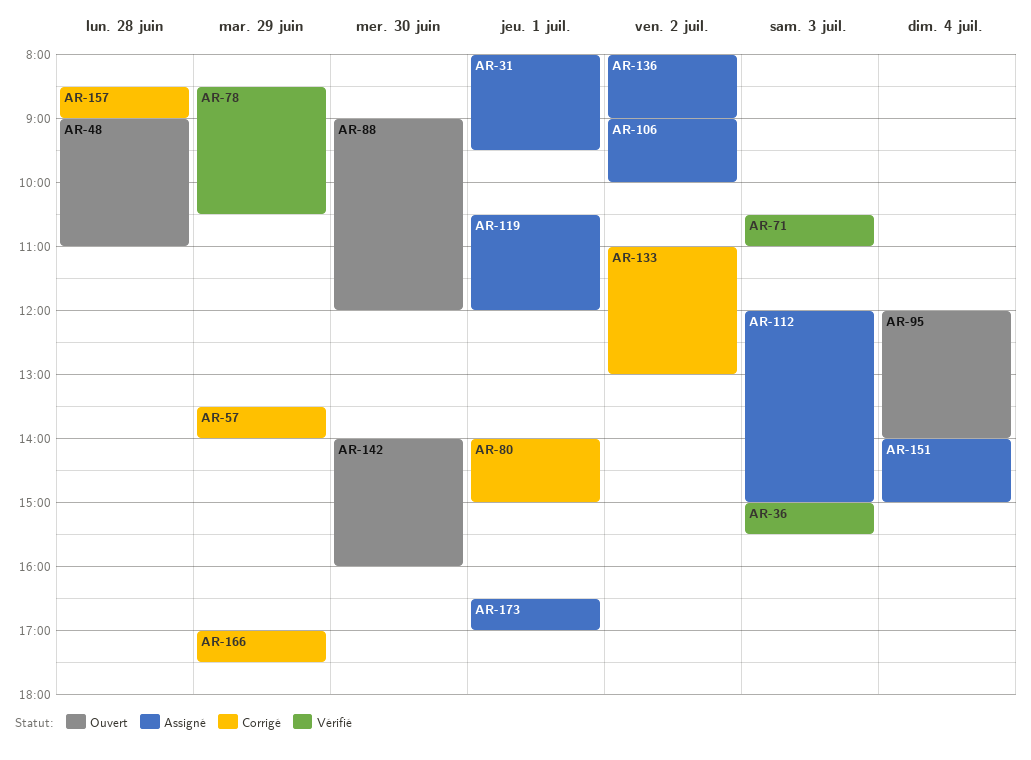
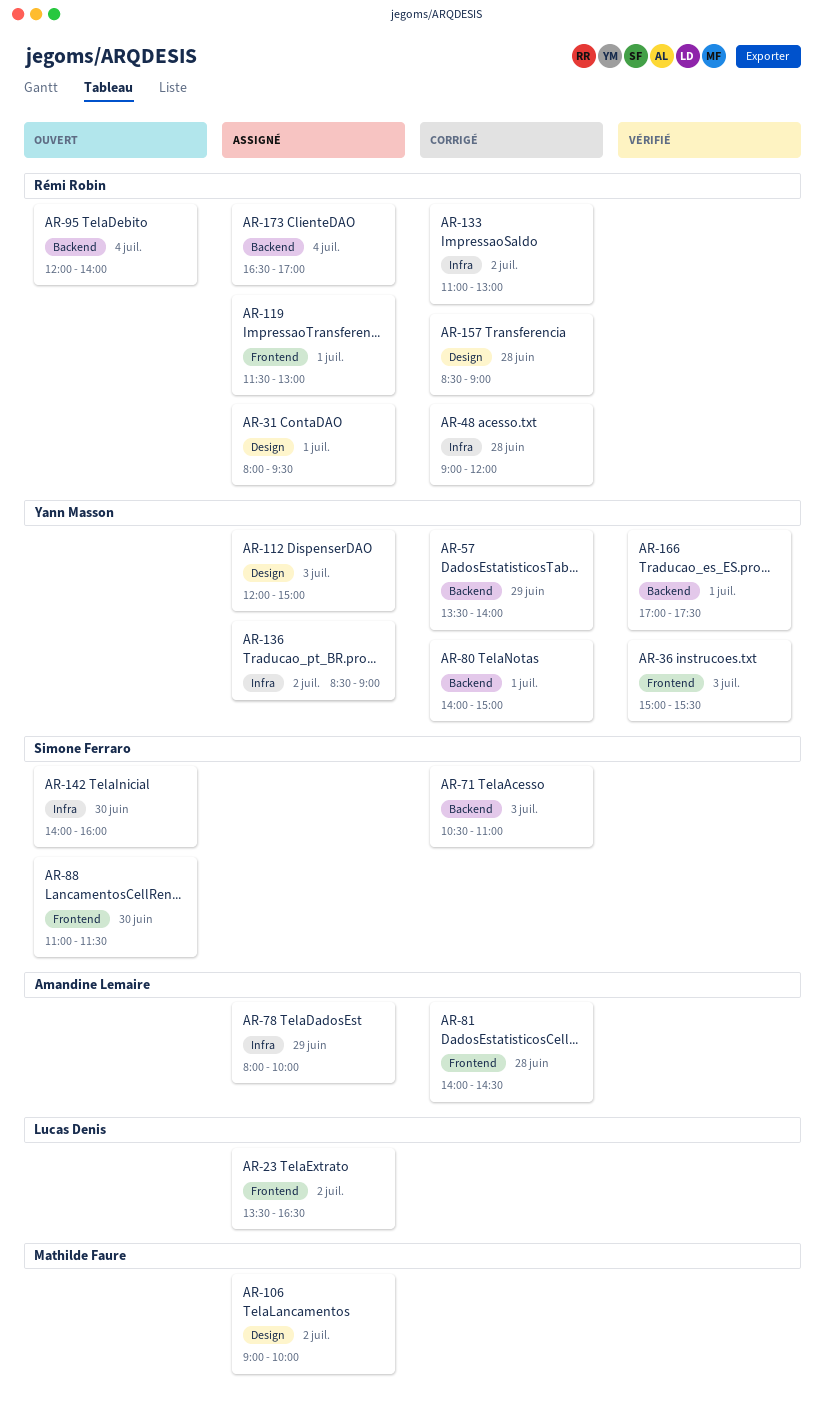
AR-23: none -> present
AR-48, status: Ouvert -> Corrigé
AR-48, ends: 11:00 -> 12:00
AR-71, status: Vérifié -> Corrigé
AR-78, status: Vérifié -> Assigné
AR-78, begins: 08:30 -> 08:00
AR-78, ends: 10:30 -> 10:00
AR-81: none -> present
AR-88, begins: 09:00 -> 11:00
AR-88, ends: 12:00 -> 11:30
AR-119, begins: 10:30 -> 11:30
AR-119, ends: 12:00 -> 13:00
AR-136, begins: 08:00 -> 08:30
AR-151: present -> none
AR-166, status: Corrigé -> Vérifié
AR-166, day: Jun 29 -> Jul 1
AR-173, day: Jul 1 -> Jul 4

